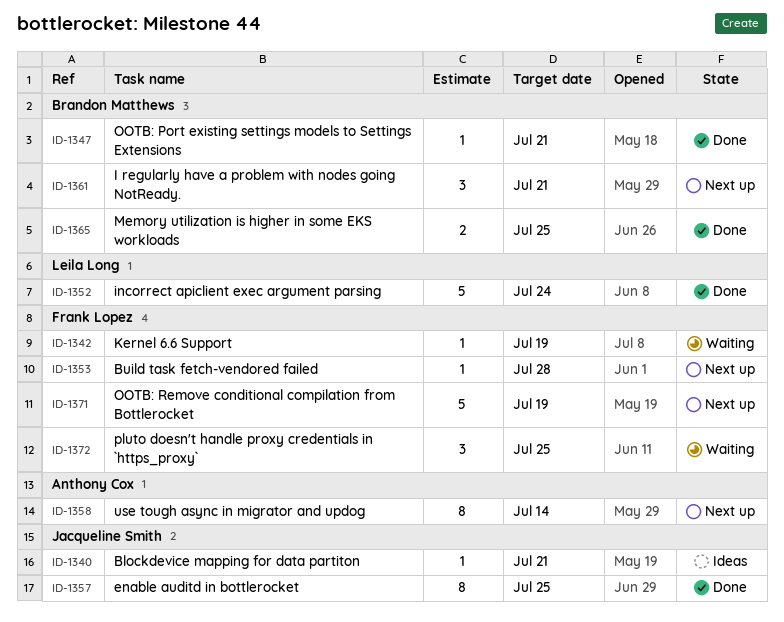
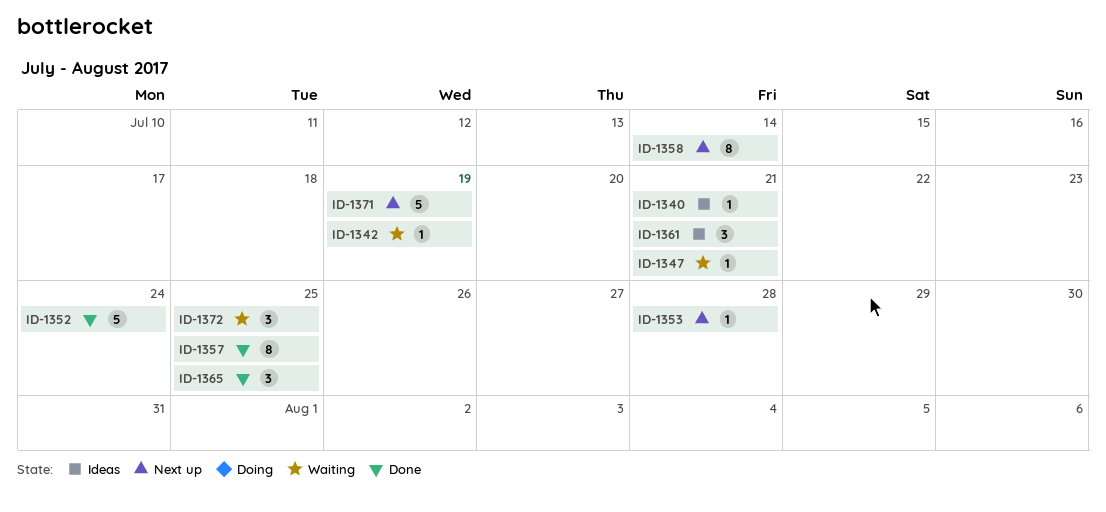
ID-1347, status: Done -> Waiting
ID-1361, status: Next up -> Ideas
ID-1365, estimate: 2 -> 3

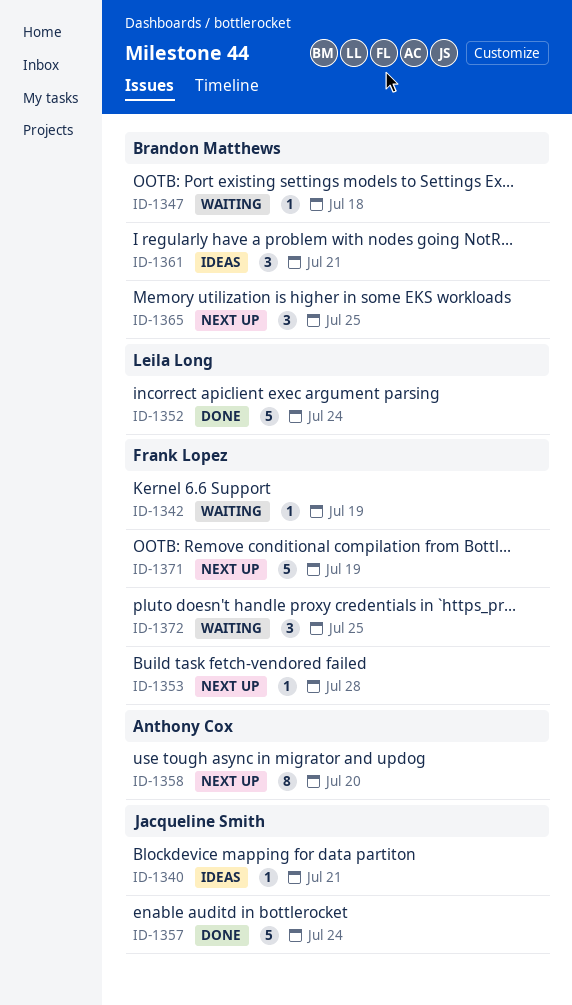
ID-1347, due: Jul 21 -> Jul 18
ID-1357, estimate: 8 -> 5
ID-1357, due: Jul 25 -> Jul 24
ID-1358, due: Jul 14 -> Jul 20
ID-1365, status: Done -> Next up

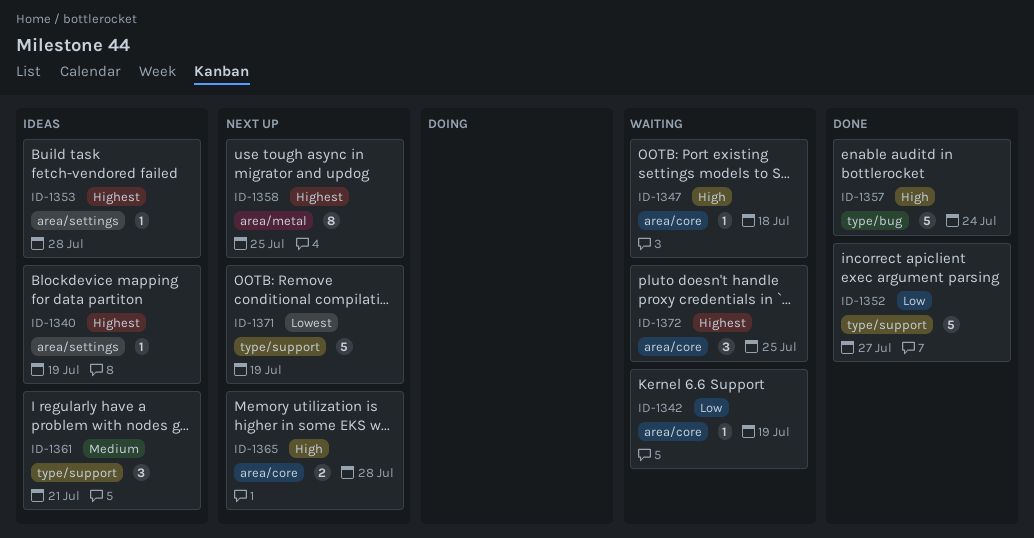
ID-1340, due: Jul 21 -> Jul 19
ID-1352, due: Jul 24 -> Jul 27
ID-1353, status: Next up -> Ideas
ID-1358, due: Jul 20 -> Jul 25
ID-1365, estimate: 3 -> 2
ID-1365, due: Jul 25 -> Jul 28

